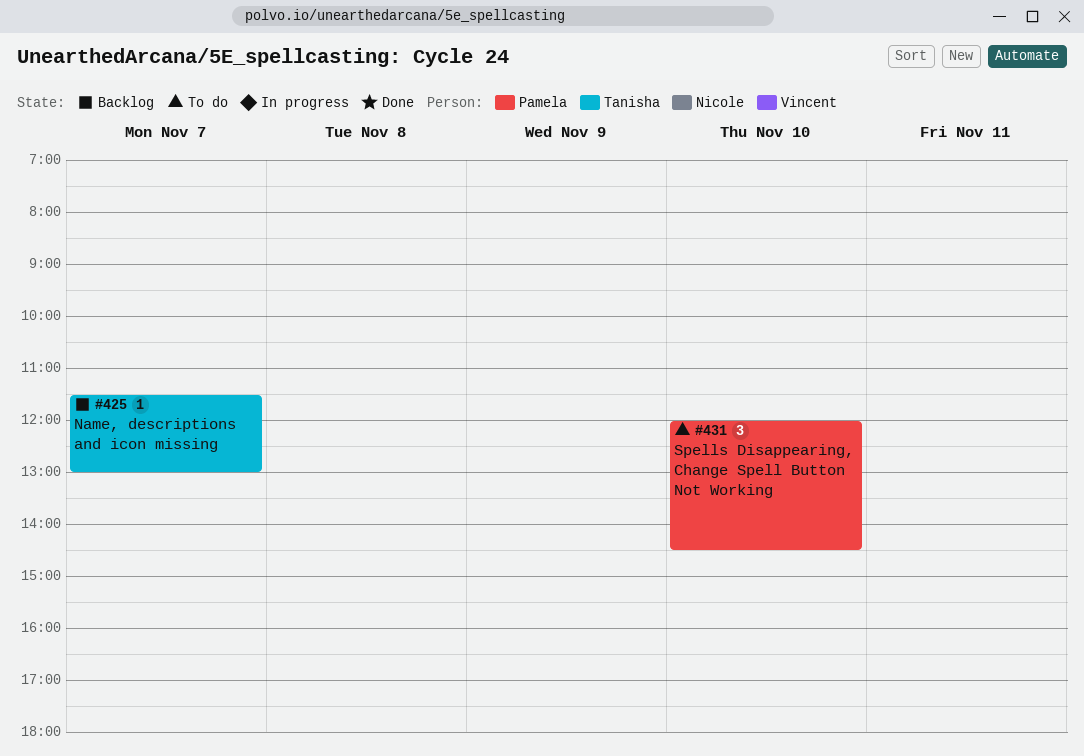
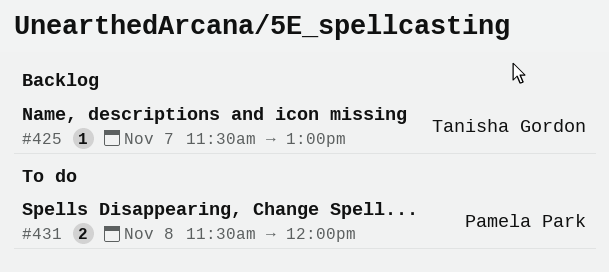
#431, estimate: 3 -> 2
#431, day: Nov 10 -> Nov 8
#431, begins: 12:00 -> 11:30
#431, ends: 14:30 -> 12:00

